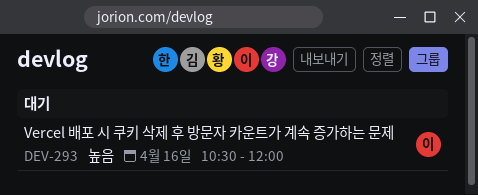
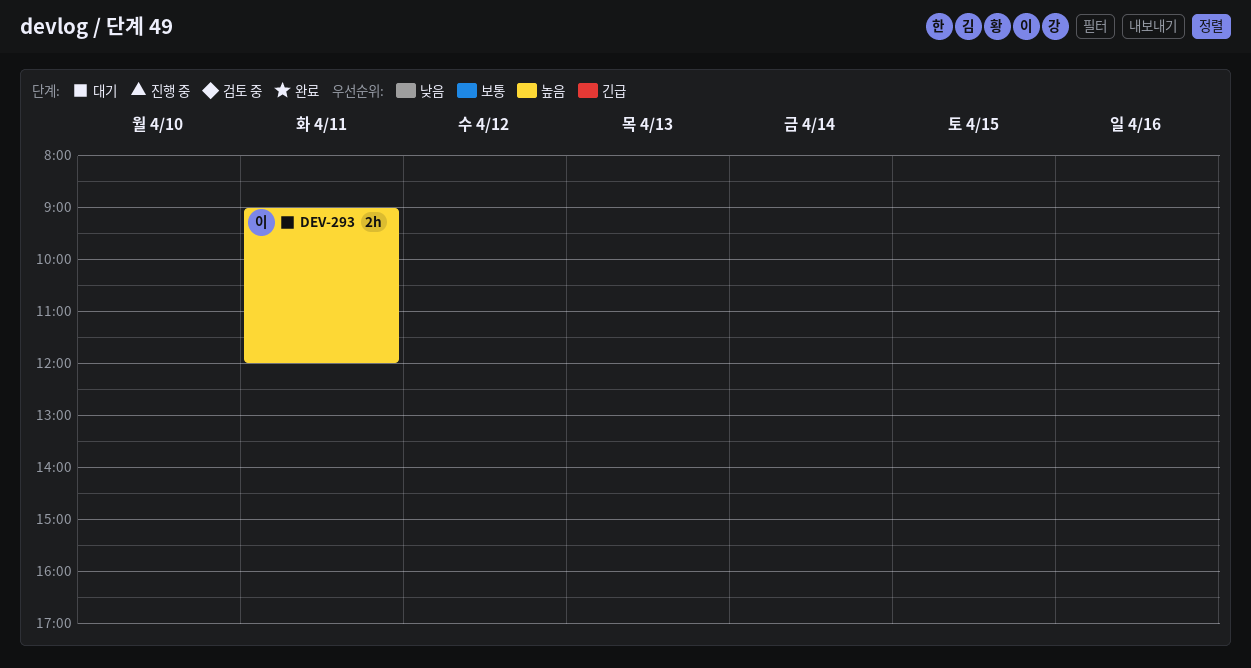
DEV-293, day: Apr 16 -> Apr 11
DEV-293, begins: 10:30 -> 09:00

